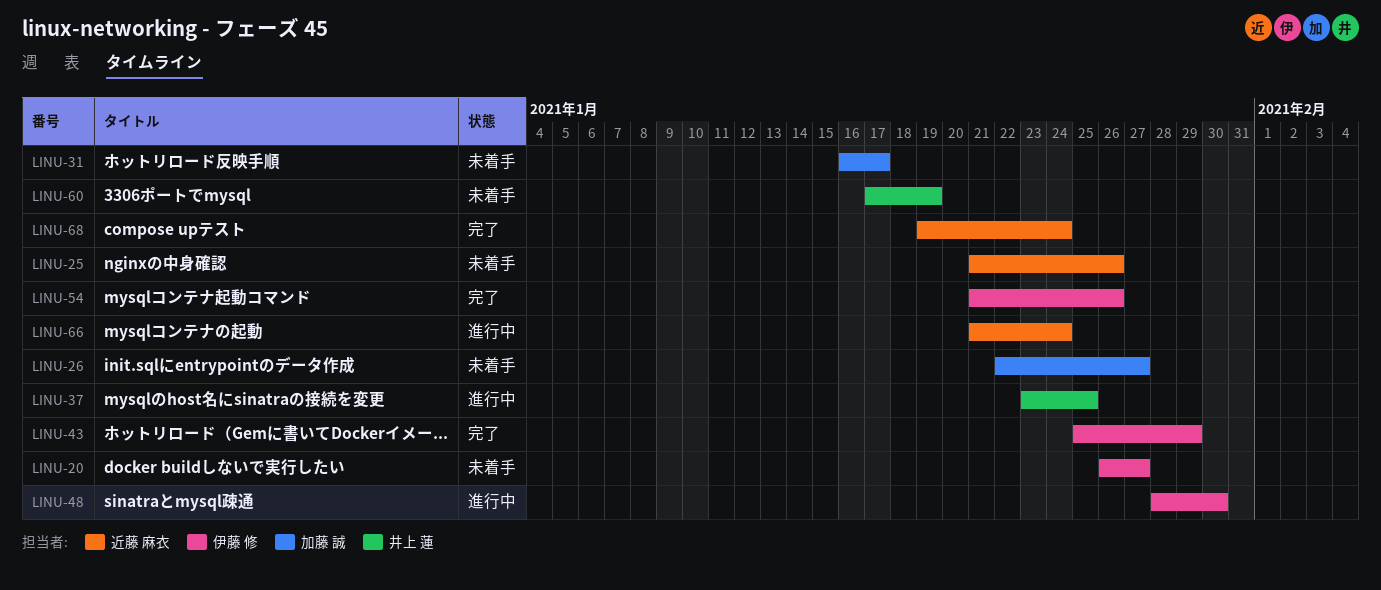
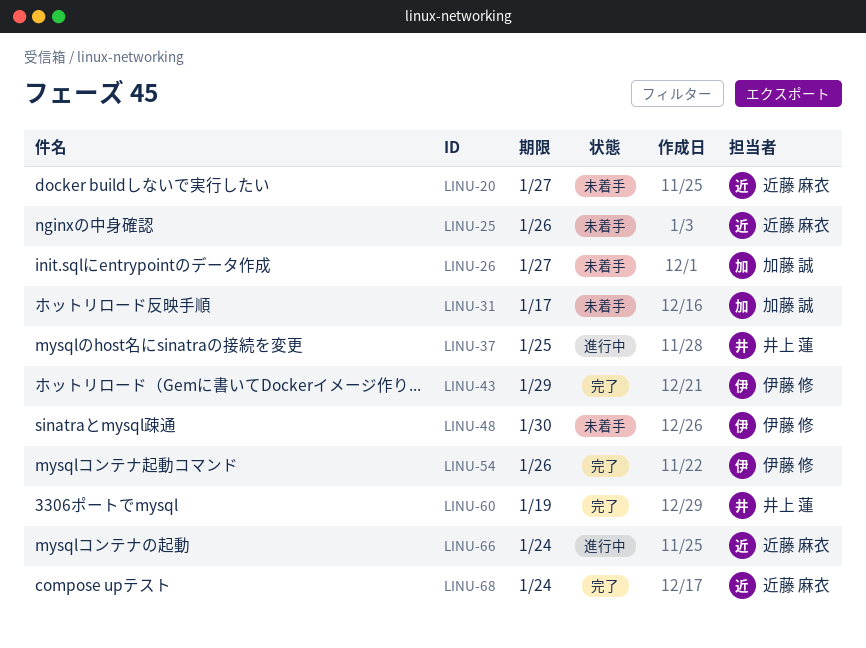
LINU-20, owner: 伊藤 修 -> 近藤 麻衣
LINU-48, status: 進行中 -> 未着手
LINU-60, status: 未着手 -> 完了

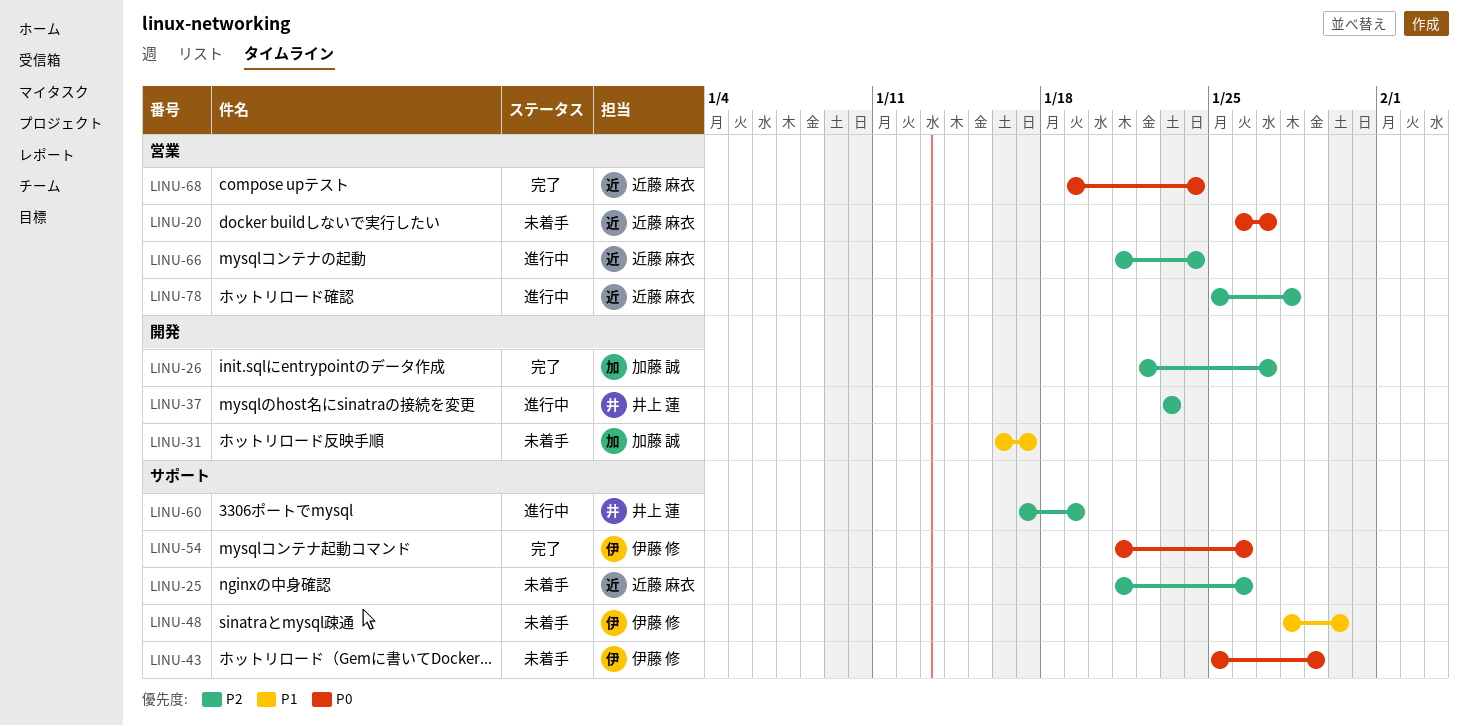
LINU-26, status: 未着手 -> 完了
LINU-37, due: Jan 25 -> Jan 23
LINU-43, status: 完了 -> 未着手
LINU-60, status: 完了 -> 進行中
LINU-78: none -> present

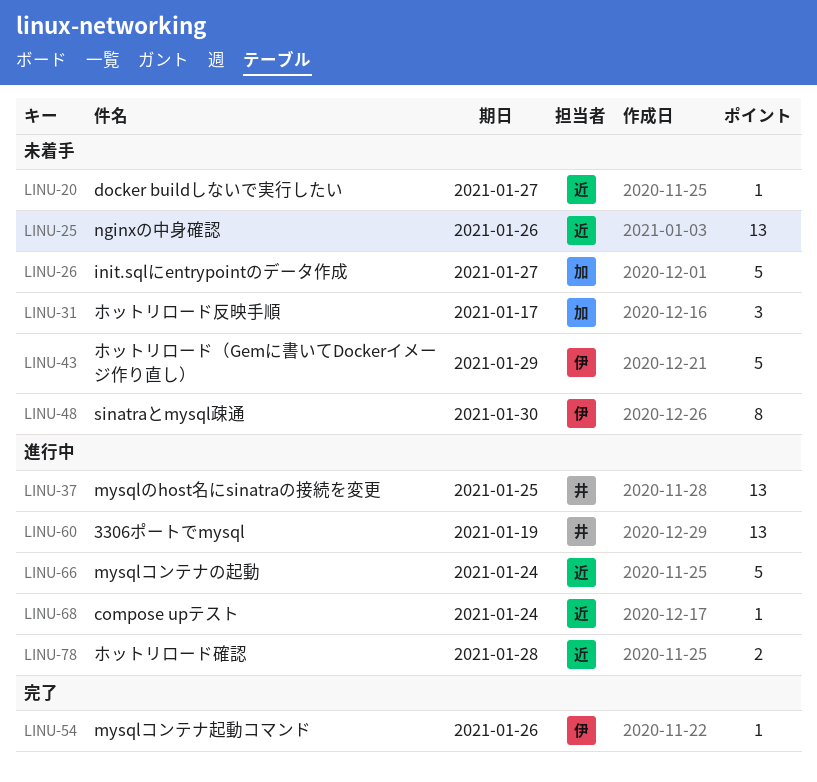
LINU-26, status: 完了 -> 未着手
LINU-37, due: Jan 23 -> Jan 25
LINU-68, status: 完了 -> 進行中

